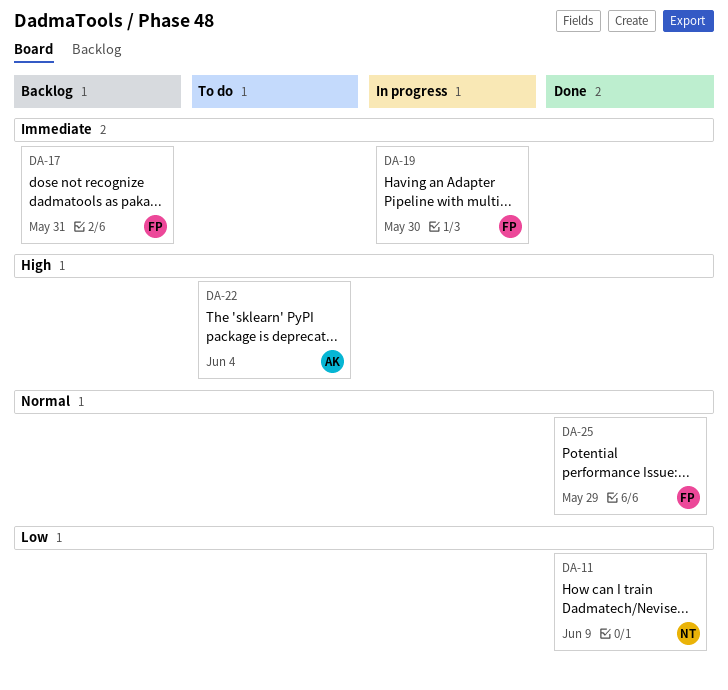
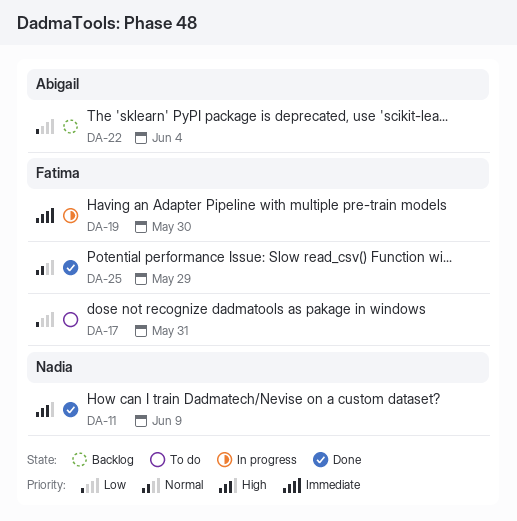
DA-11, priority: Low -> High
DA-17, status: Backlog -> To do
DA-17, priority: Immediate -> Low
DA-22, status: To do -> Backlog
DA-22, priority: High -> Low

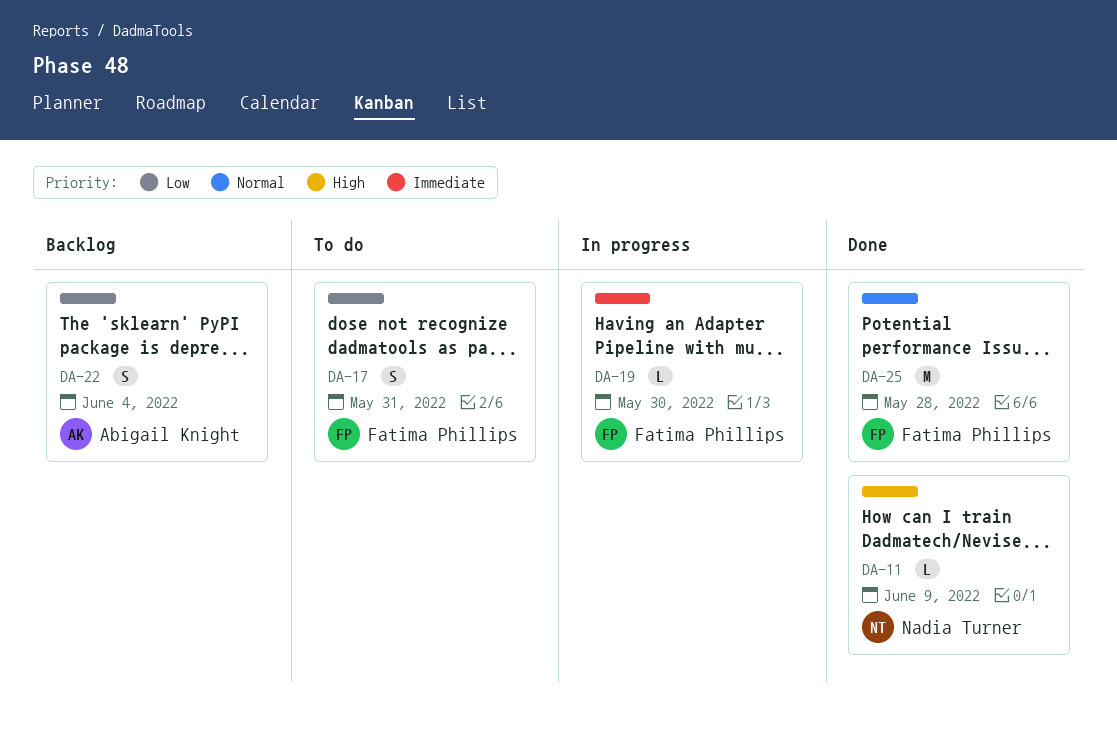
DA-25, due: May 29 -> May 28

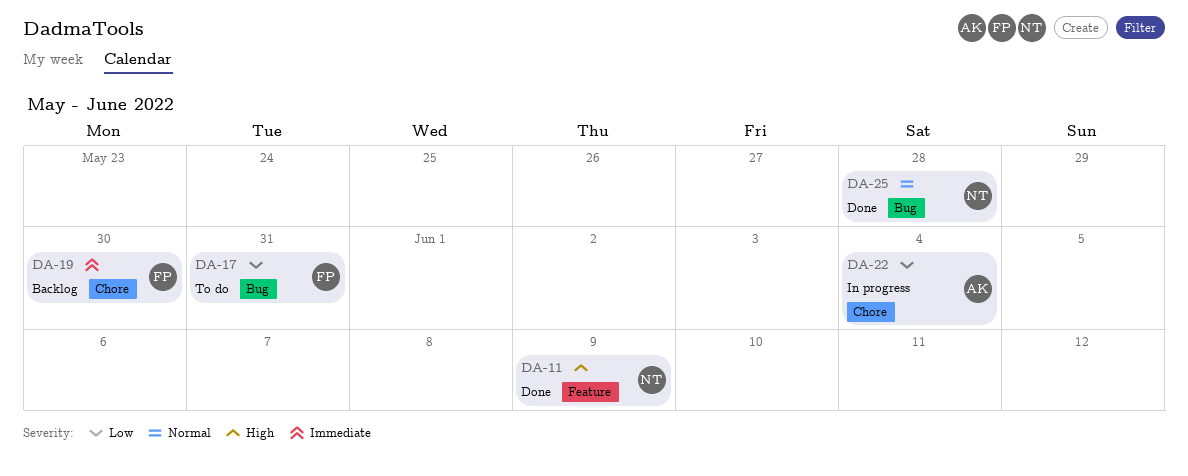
DA-19, status: In progress -> Backlog
DA-22, status: Backlog -> In progress
DA-25, owner: Fatima Phillips -> Nadia Turner

